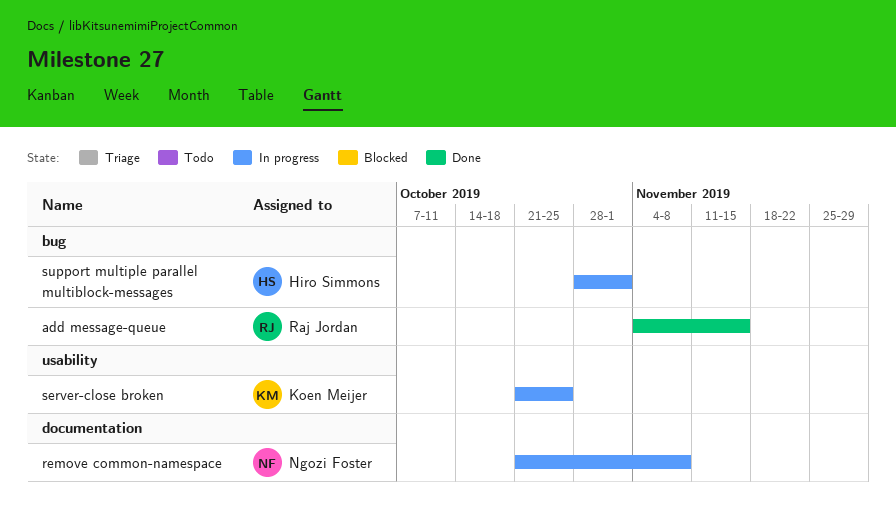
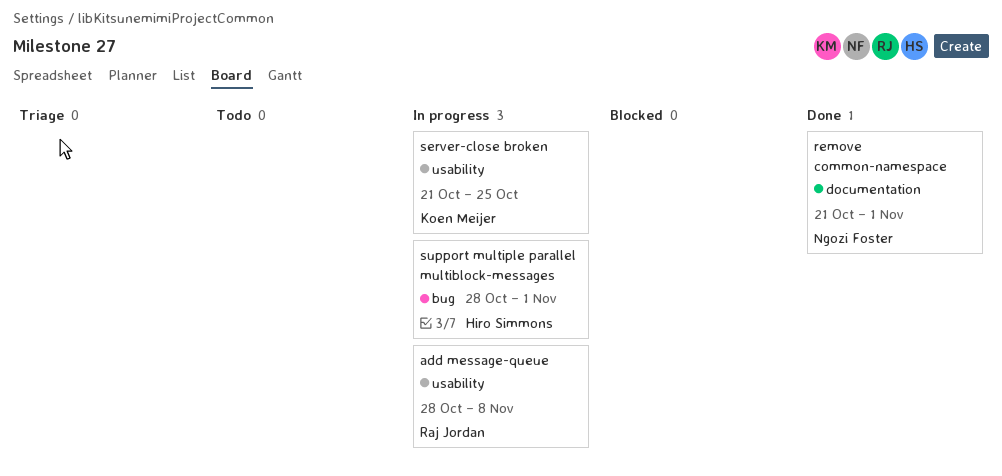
add message-queue, status: Done -> In progress
add message-queue, label: bug -> usability
add message-queue, start: Nov 4 -> Oct 28
add message-queue, due: Nov 15 -> Nov 8
remove common-namespace, status: In progress -> Done
remove common-namespace, due: Nov 8 -> Nov 1

